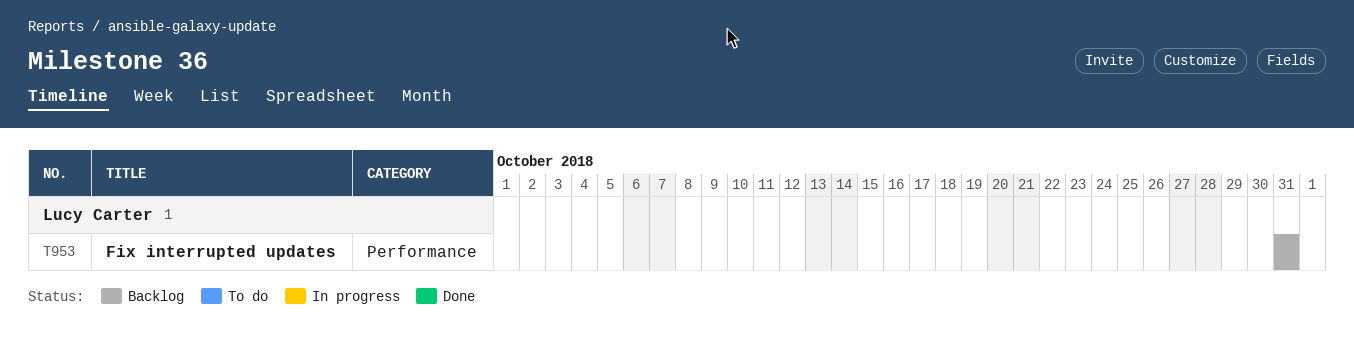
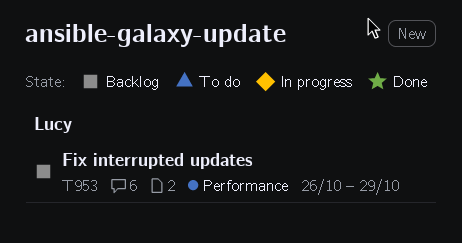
T953, start: Oct 31 -> Oct 26
T953, due: Oct 31 -> Oct 29

